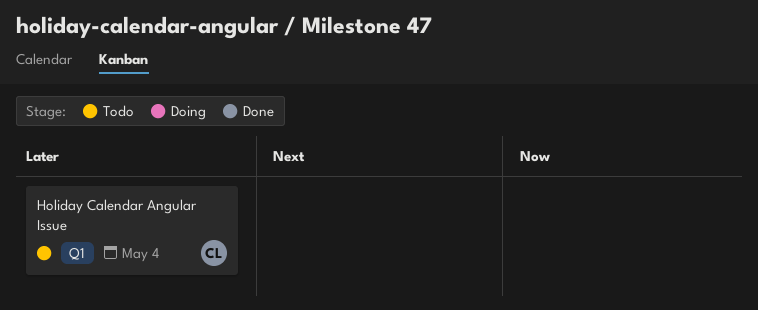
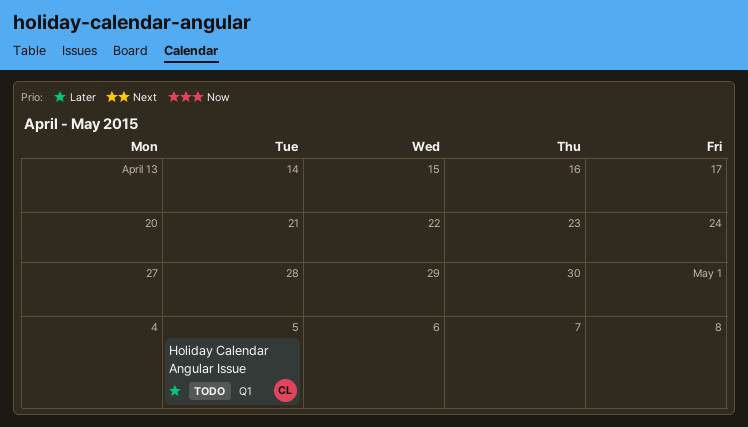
Holiday Calendar Angular Issue, due: May 4 -> May 5

